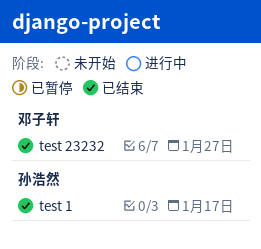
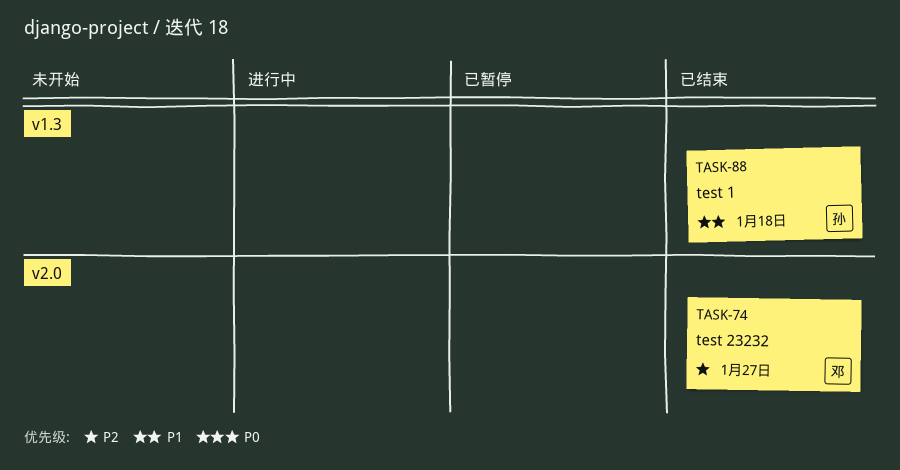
test 1, due: Jan 17 -> Jan 18

